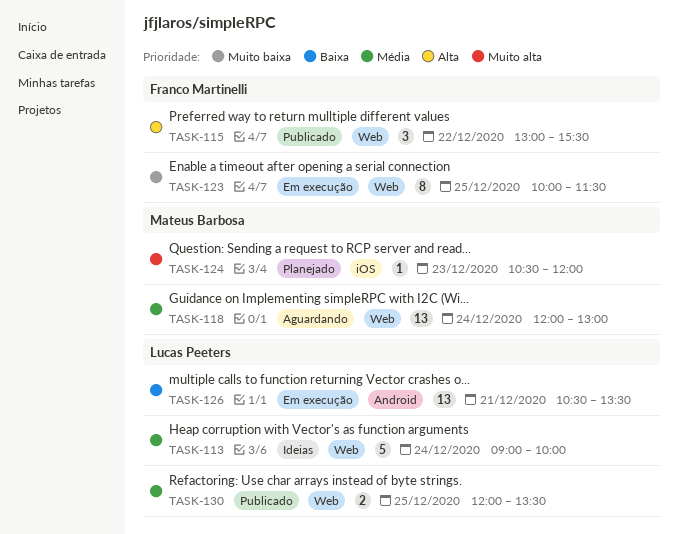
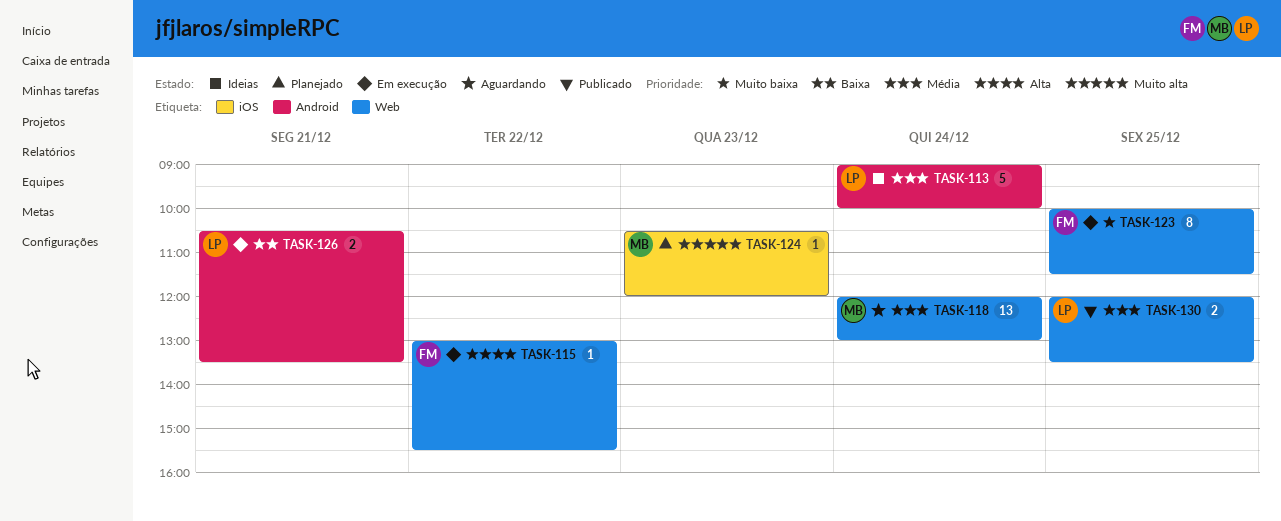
TASK-113, label: Web -> Android
TASK-115, status: Publicado -> Em execução
TASK-115, estimate: 3 -> 1
TASK-126, estimate: 13 -> 2

